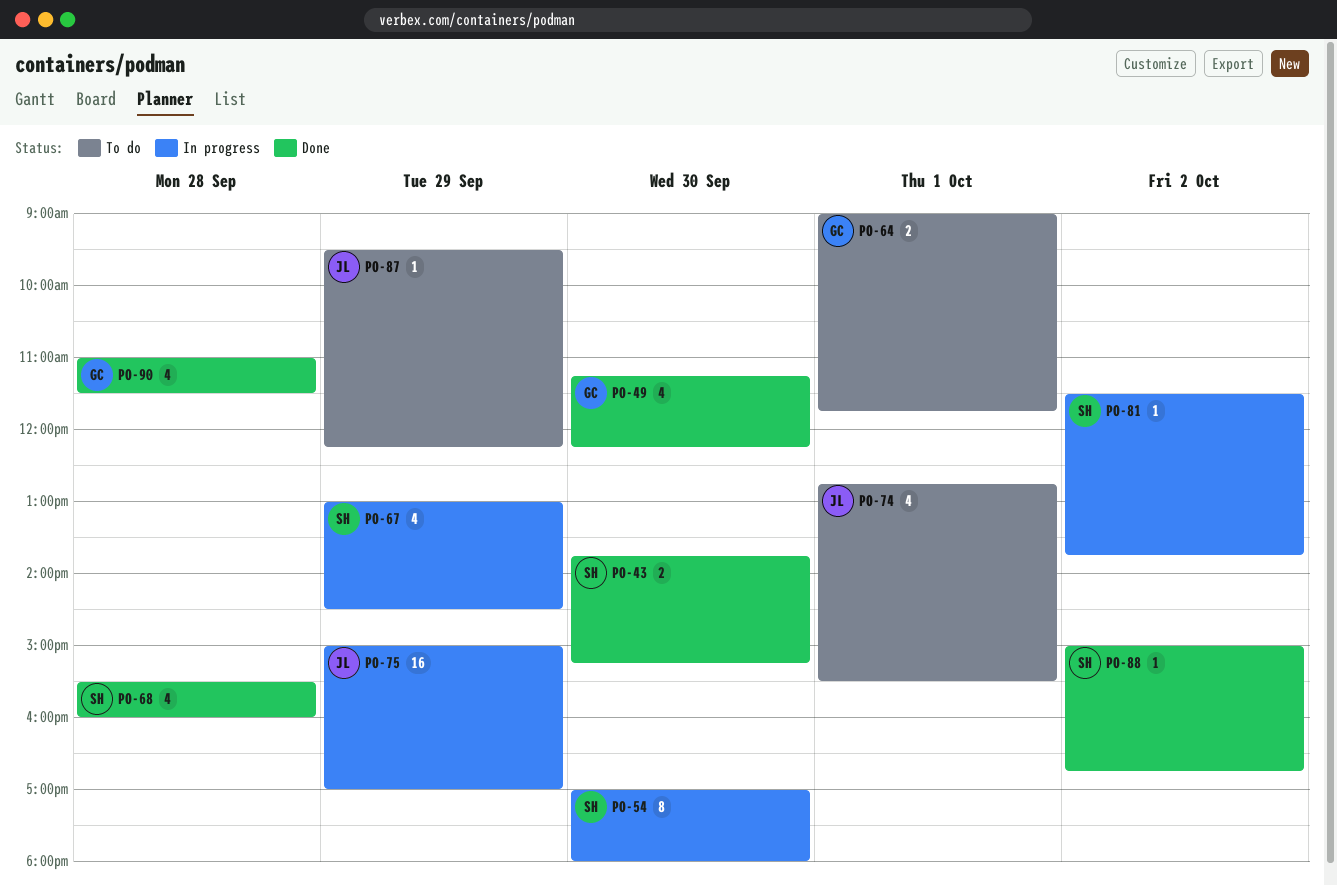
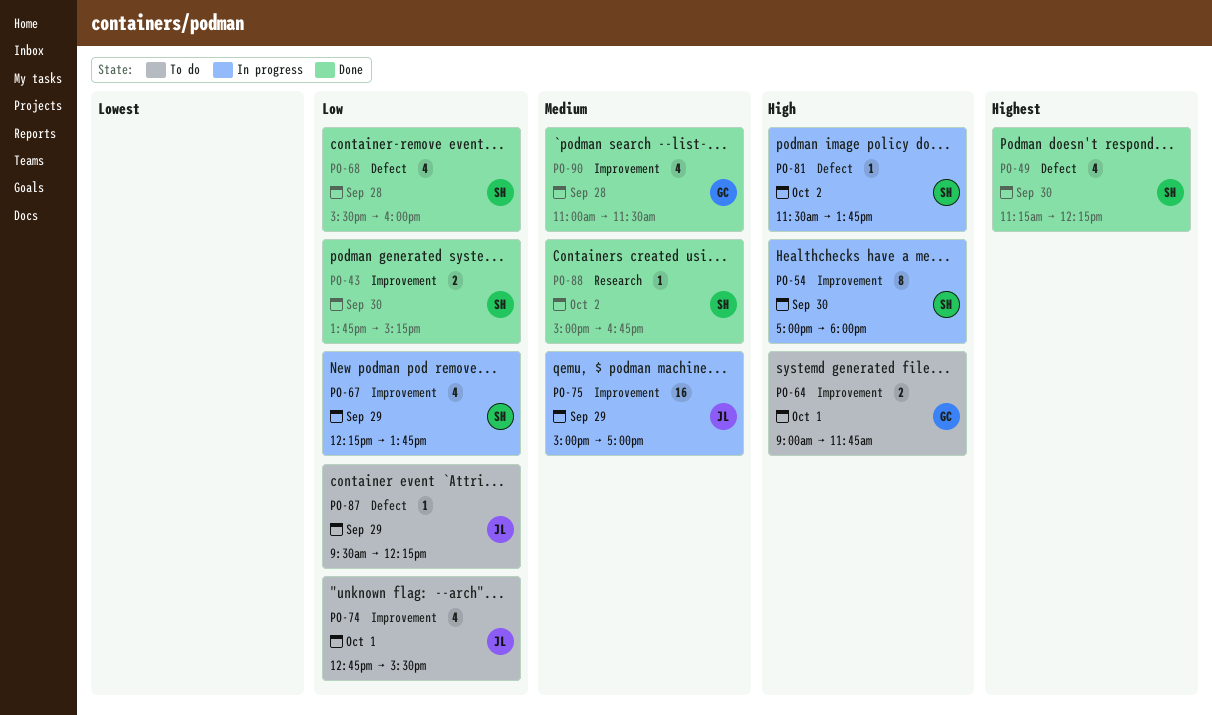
PO-49, owner: GC -> SH
PO-67, begins: 13:00 -> 12:15
PO-67, ends: 14:30 -> 13:45

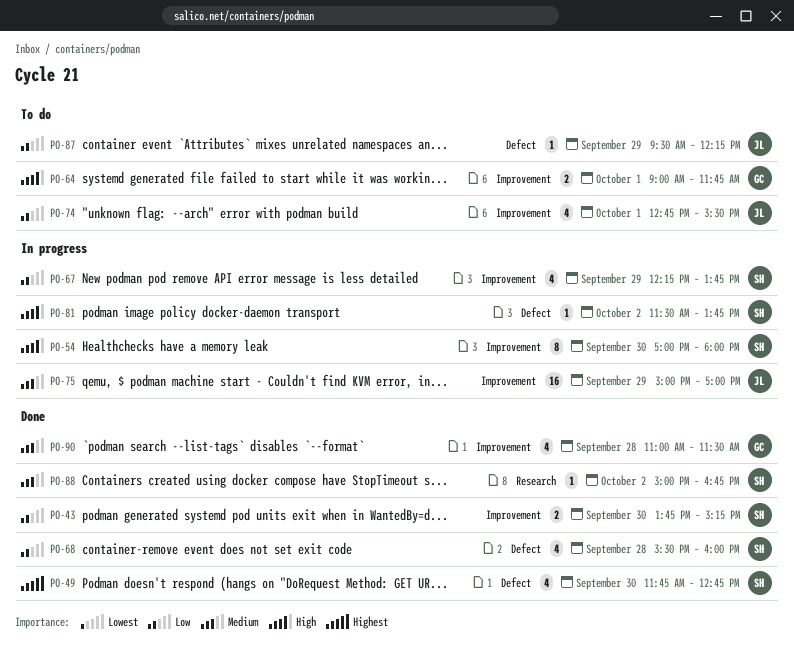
PO-49, begins: 11:15 -> 11:45
PO-49, ends: 12:15 -> 12:45

